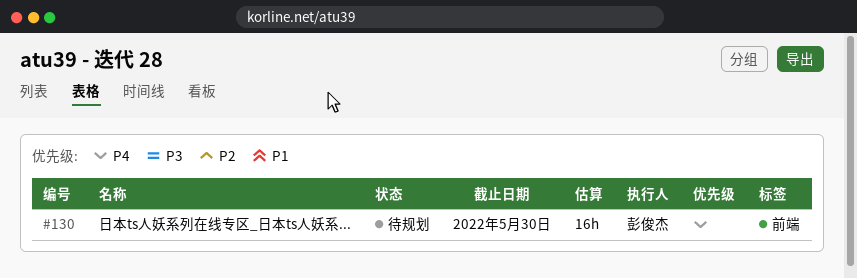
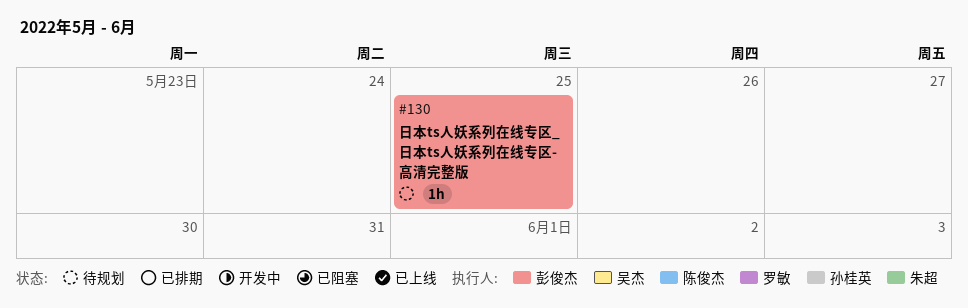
#130, estimate: 16h -> 1h
#130, due: May 30 -> May 25

